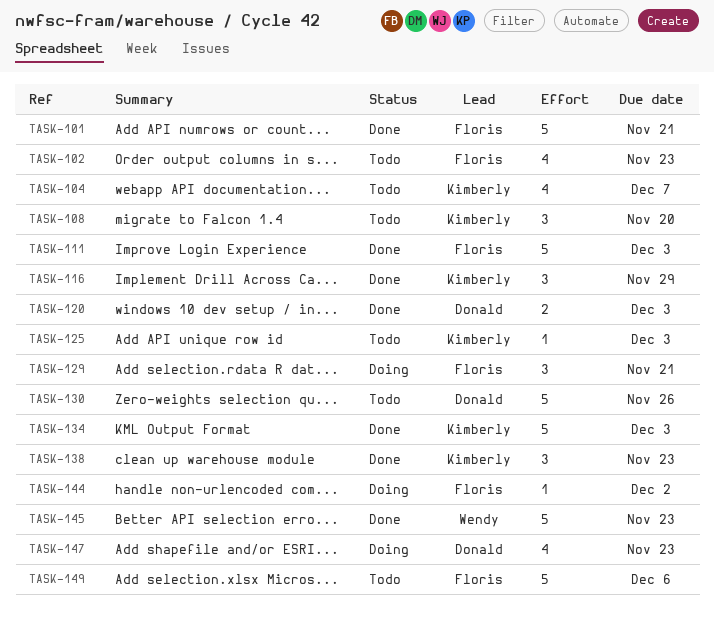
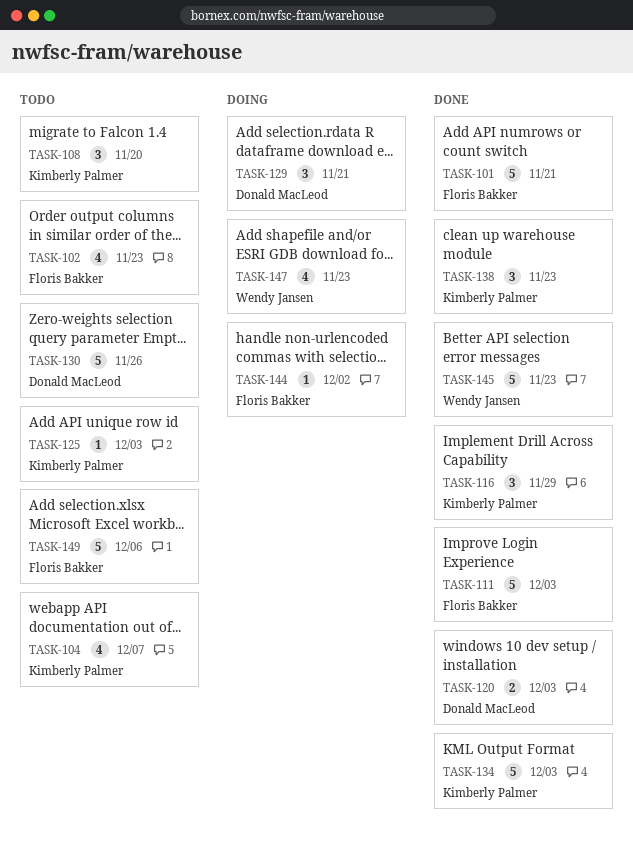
TASK-129, owner: Floris Bakker -> Donald MacLeod
TASK-147, owner: Donald MacLeod -> Wendy Jansen

